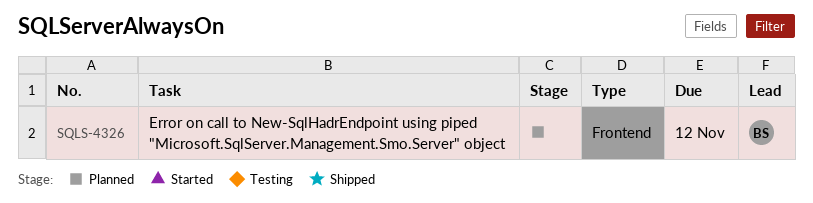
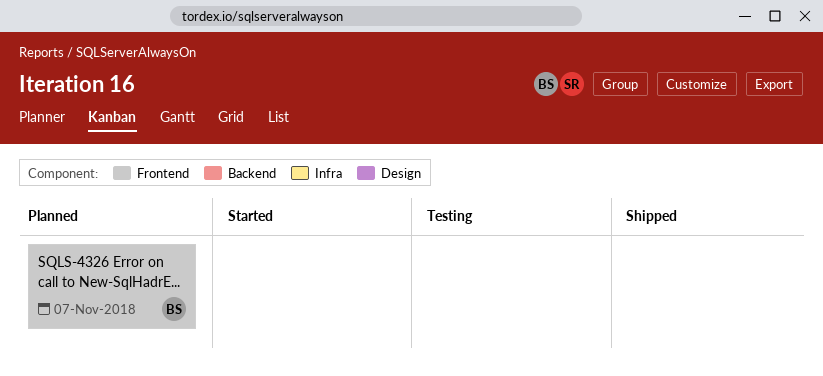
SQLS-4326, due: Nov 12 -> Nov 7

